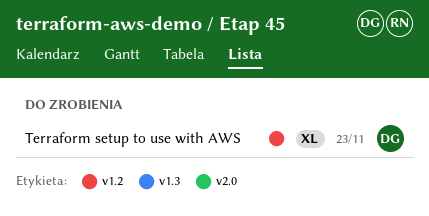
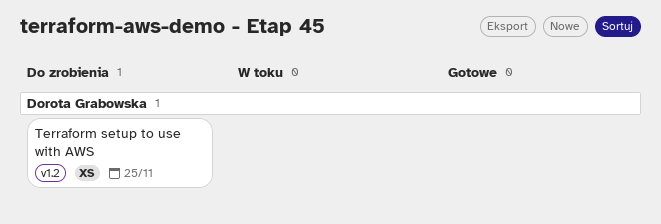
Terraform setup to use with AWS, estimate: XL -> XS
Terraform setup to use with AWS, due: Nov 23 -> Nov 25

